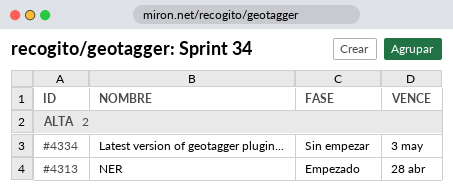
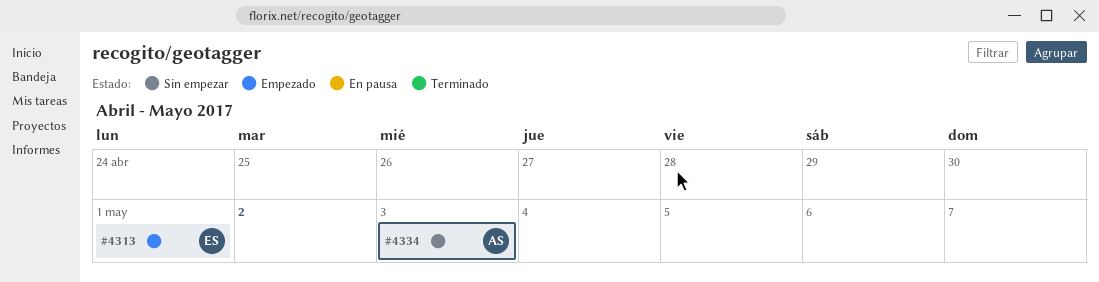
#4313, due: Apr 28 -> May 1

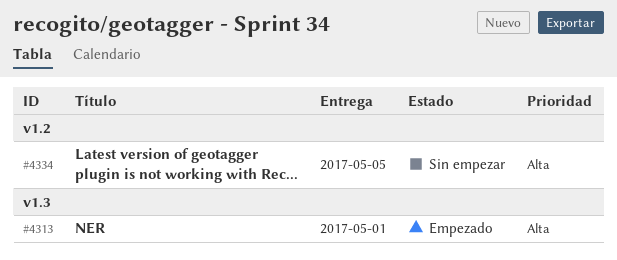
#4334, due: May 3 -> May 5

